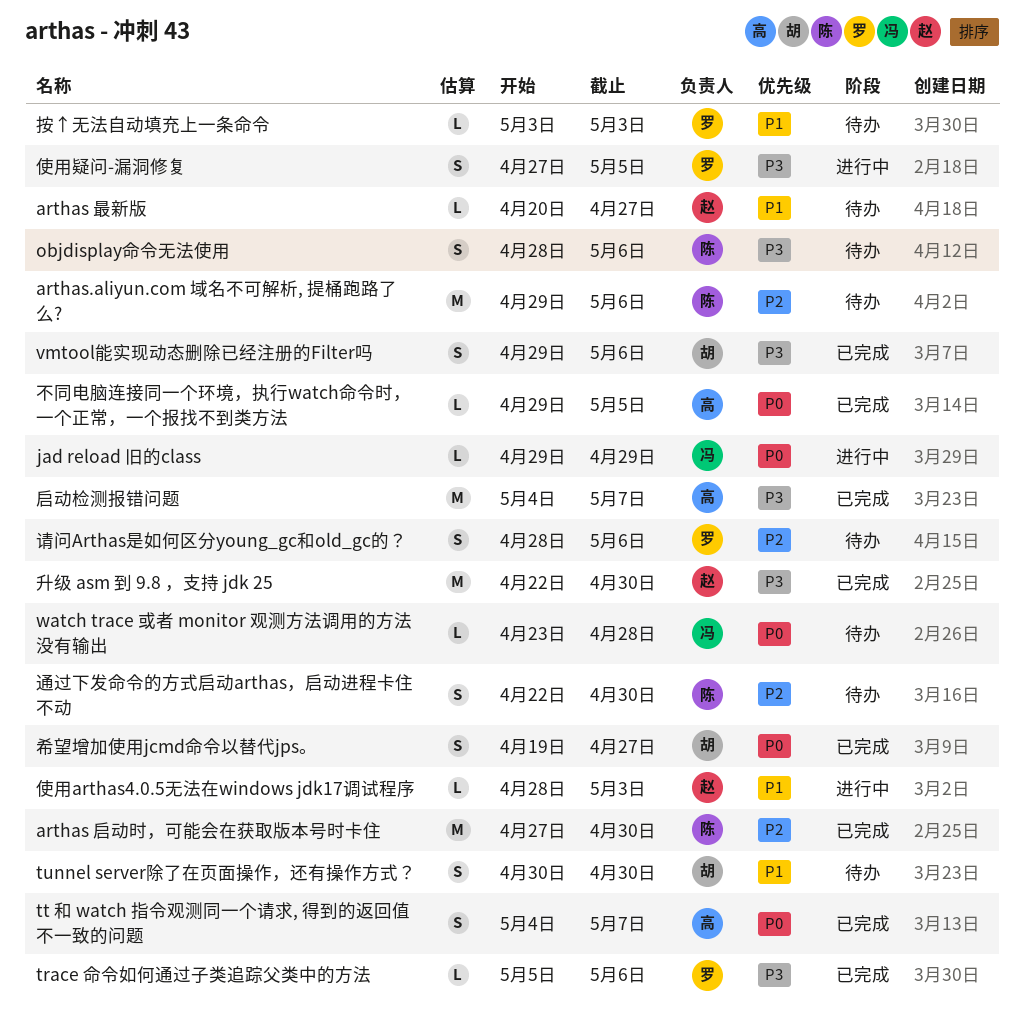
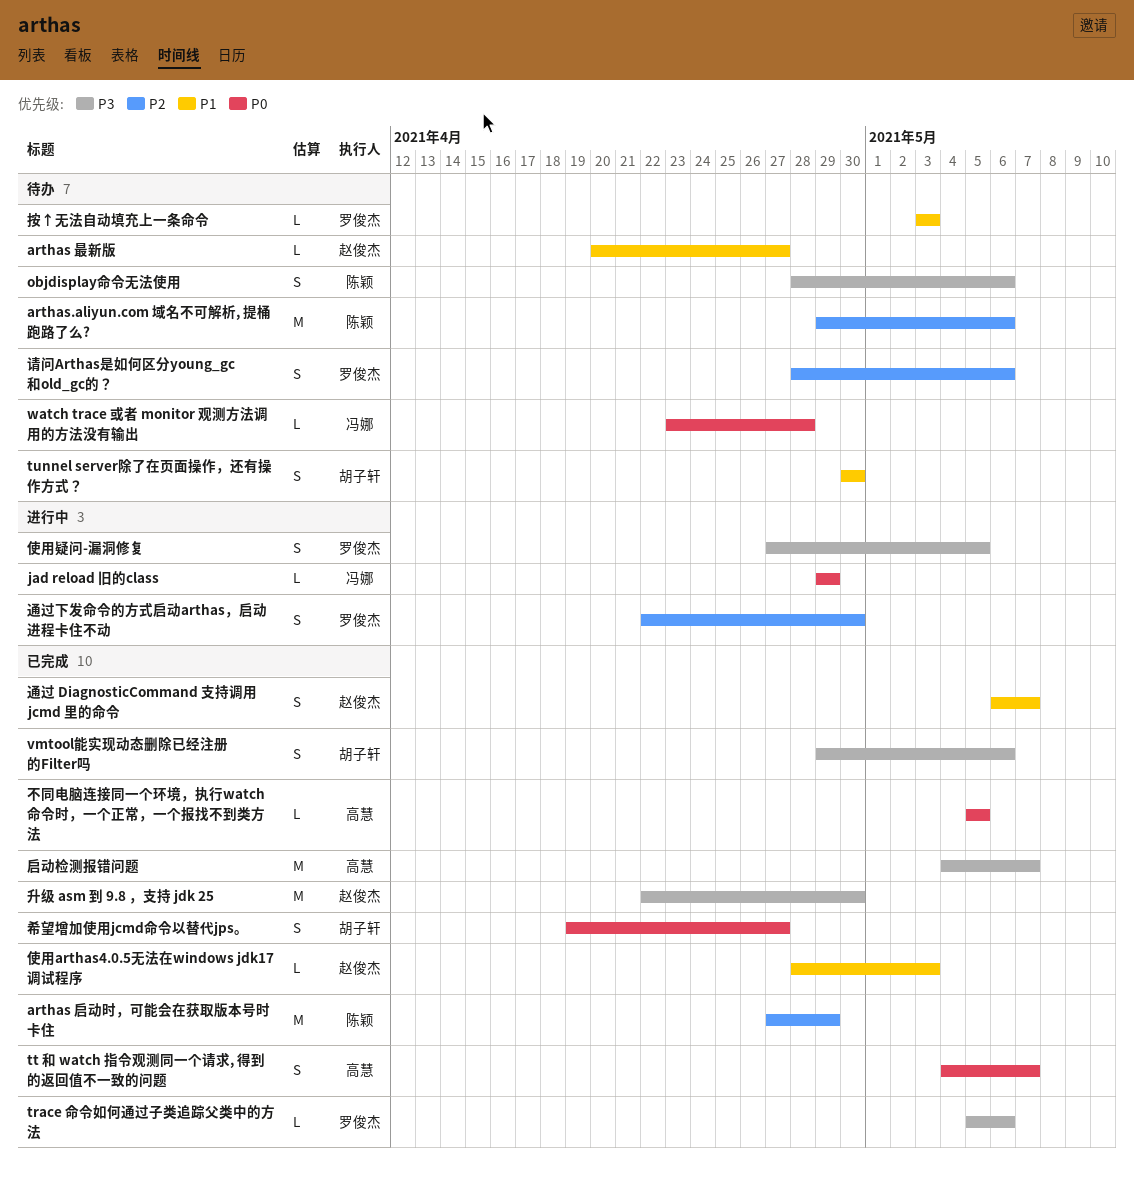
arthas 启动时，可能会在获取版本号时卡住, due: Apr 30 -> Apr 29
不同电脑连接同一个环境，执行watch命令时，一个正常，一个报找不到类方法, start: Apr 29 -> May 5
使用arthas4.0.5无法在windows jdk17调试程序, status: 进行中 -> 已完成
通过 DiagnosticCommand 支持调用 jcmd 里的命令: none -> present
通过下发命令的方式启动arthas，启动进程卡住不动, status: 待办 -> 进行中
通过下发命令的方式启动arthas，启动进程卡住不动, owner: 陈颖 -> 罗俊杰

